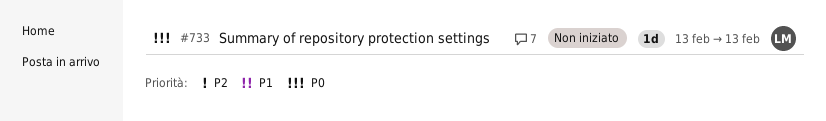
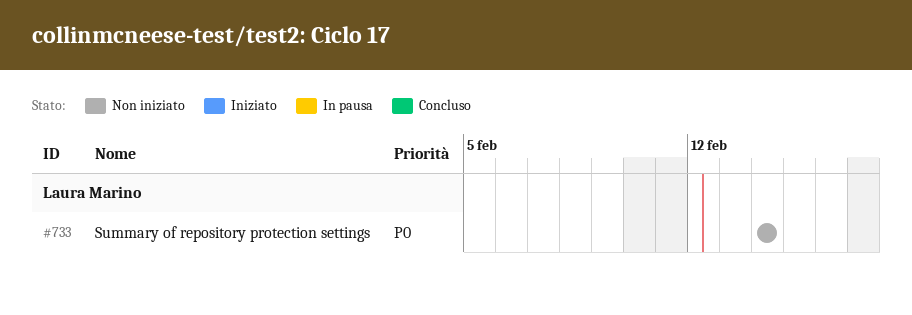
#733, start: Feb 13 -> Feb 14
#733, due: Feb 13 -> Feb 14

